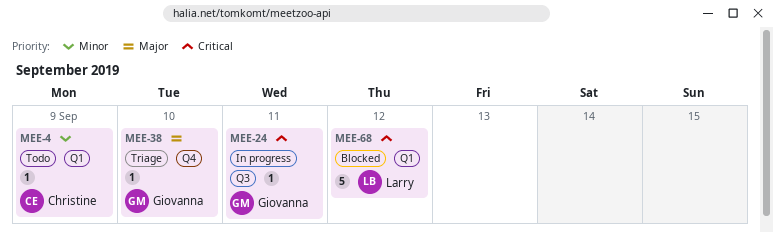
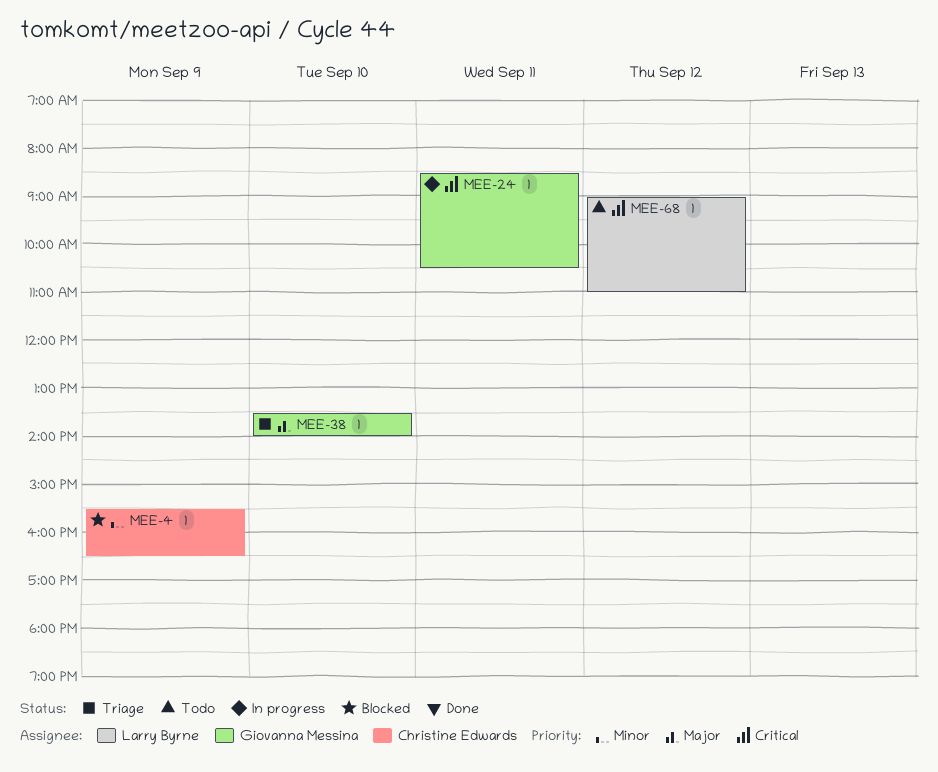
MEE-4, status: Todo -> Blocked
MEE-68, status: Blocked -> Todo
MEE-68, estimate: 5 -> 1

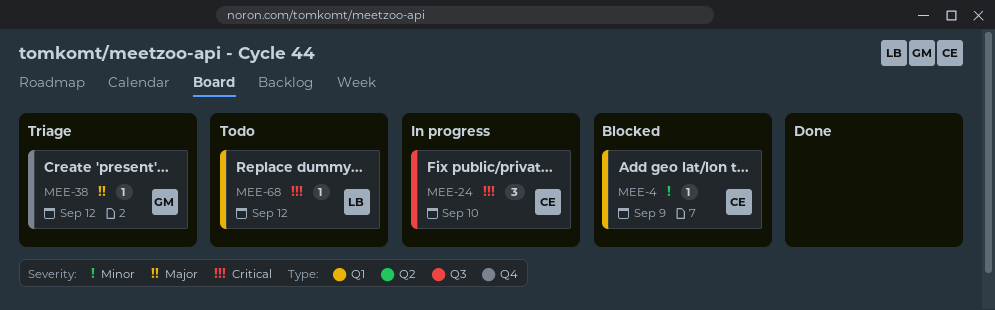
MEE-24, owner: Giovanna Messina -> Christine Edwards
MEE-24, estimate: 1 -> 3
MEE-24, day: Sep 11 -> Sep 10
MEE-38, day: Sep 10 -> Sep 12

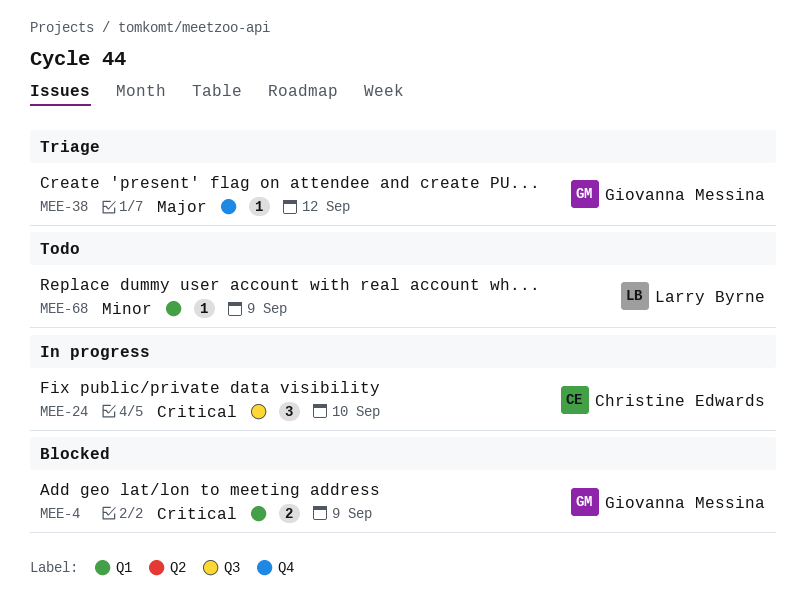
MEE-4, owner: Christine Edwards -> Giovanna Messina
MEE-4, priority: Minor -> Critical
MEE-4, estimate: 1 -> 2
MEE-68, priority: Critical -> Minor
MEE-68, day: Sep 12 -> Sep 9

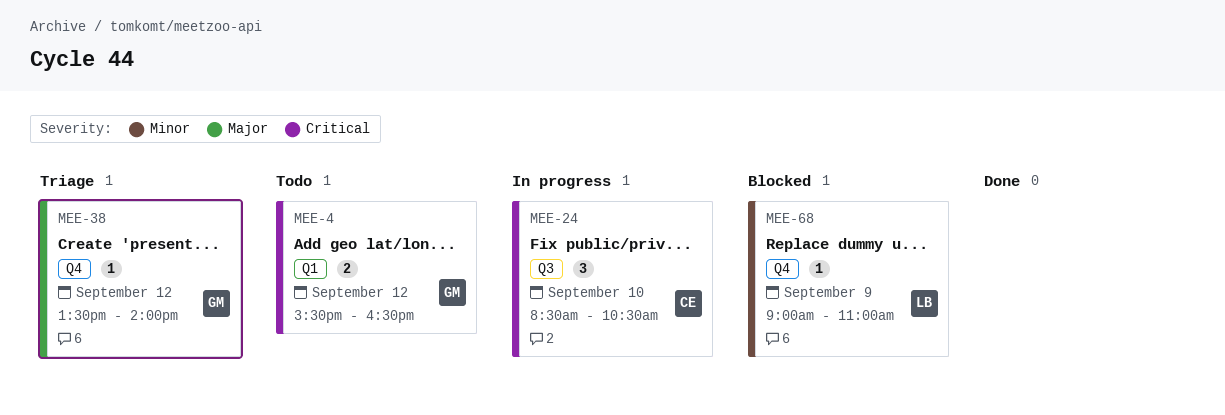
MEE-4, status: Blocked -> Todo
MEE-4, day: Sep 9 -> Sep 12
MEE-68, status: Todo -> Blocked
MEE-68, label: Q1 -> Q4

